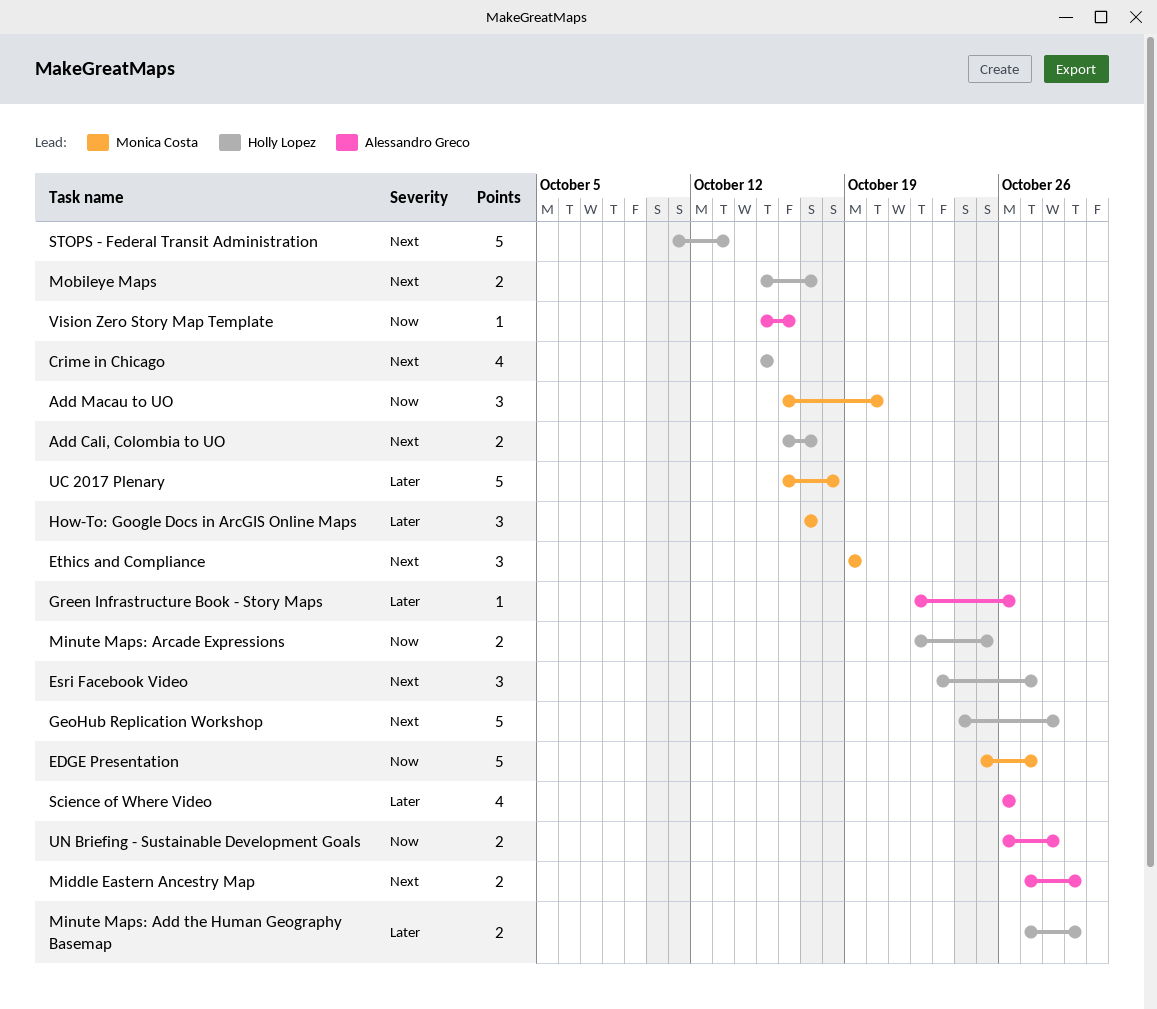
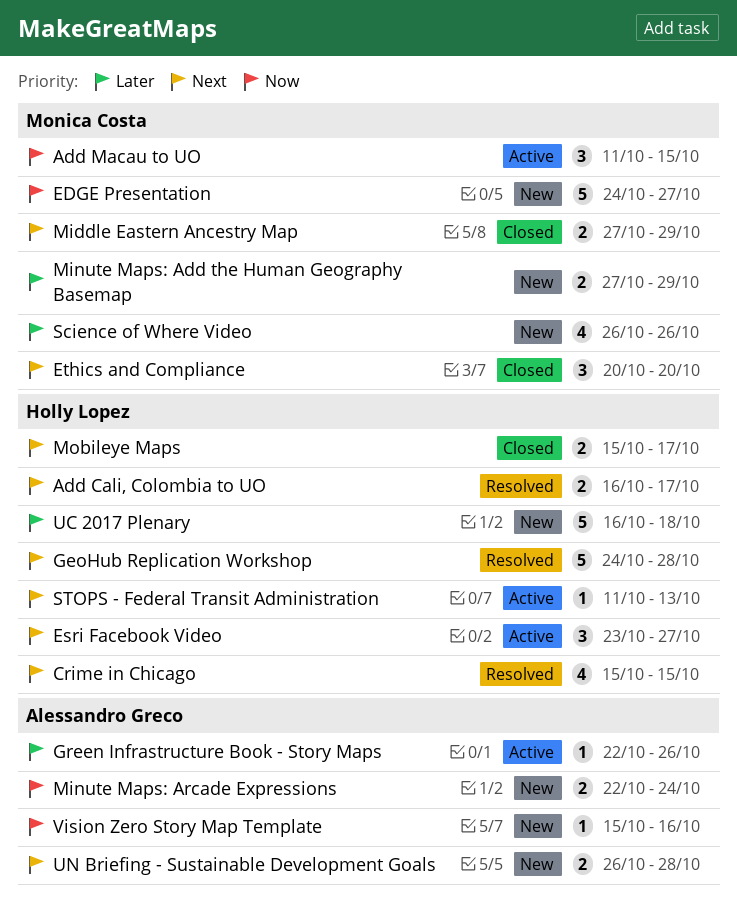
Add Macau to UO, start: Oct 16 -> Oct 11
Add Macau to UO, due: Oct 20 -> Oct 15
EDGE Presentation, start: Oct 25 -> Oct 24
Ethics and Compliance, start: Oct 19 -> Oct 20
Ethics and Compliance, due: Oct 19 -> Oct 20
How-To: Google Docs in ArcGIS Online Maps: present -> none
Middle Eastern Ancestry Map, owner: Alessandro Greco -> Monica Costa
Minute Maps: Add the Human Geography Basemap, owner: Holly Lopez -> Monica Costa
Minute Maps: Arcade Expressions, owner: Holly Lopez -> Alessandro Greco
Minute Maps: Arcade Expressions, due: Oct 25 -> Oct 24
Science of Where Video, owner: Alessandro Greco -> Monica Costa
STOPS - Federal Transit Administration, estimate: 5 -> 1
UC 2017 Plenary, owner: Monica Costa -> Holly Lopez
UN Briefing - Sustainable Development Goals, priority: Now -> Next

